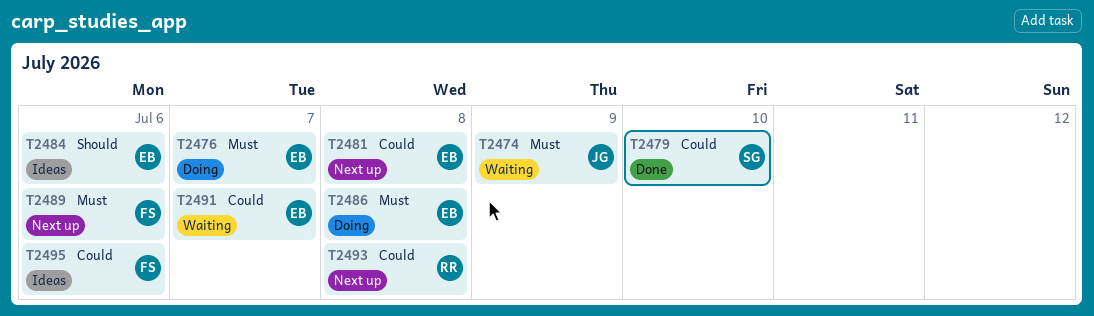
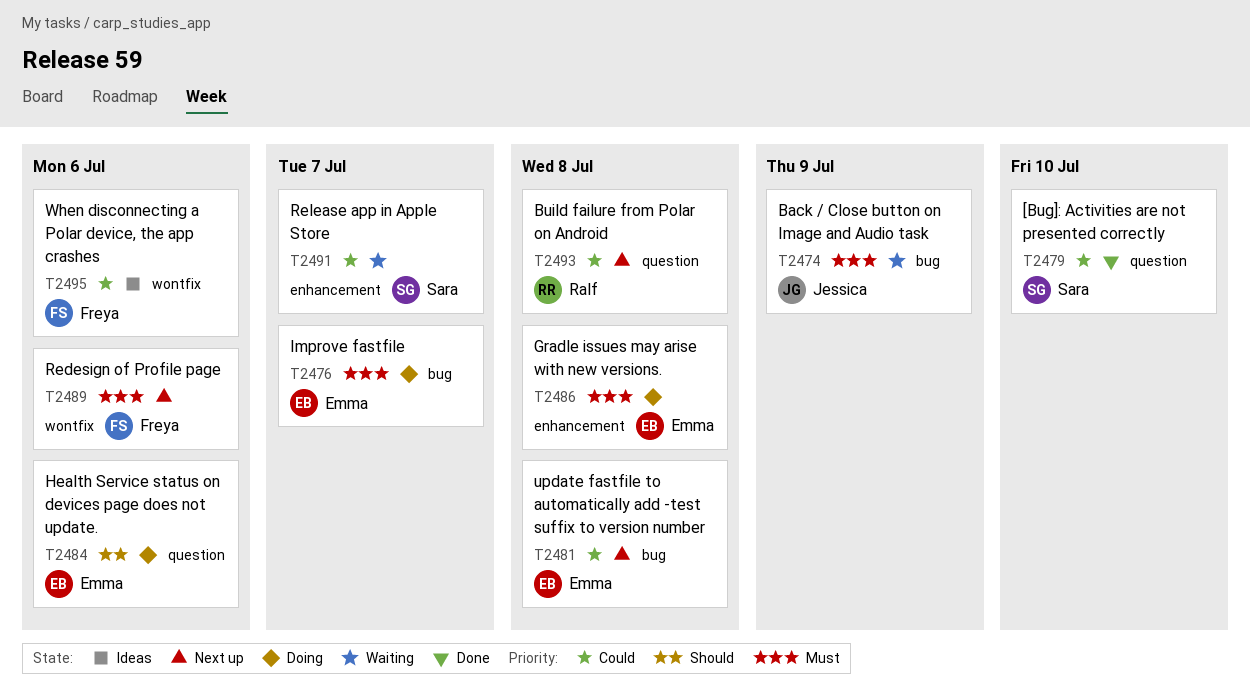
T2484, status: Ideas -> Doing
T2491, owner: Emma -> Sara

